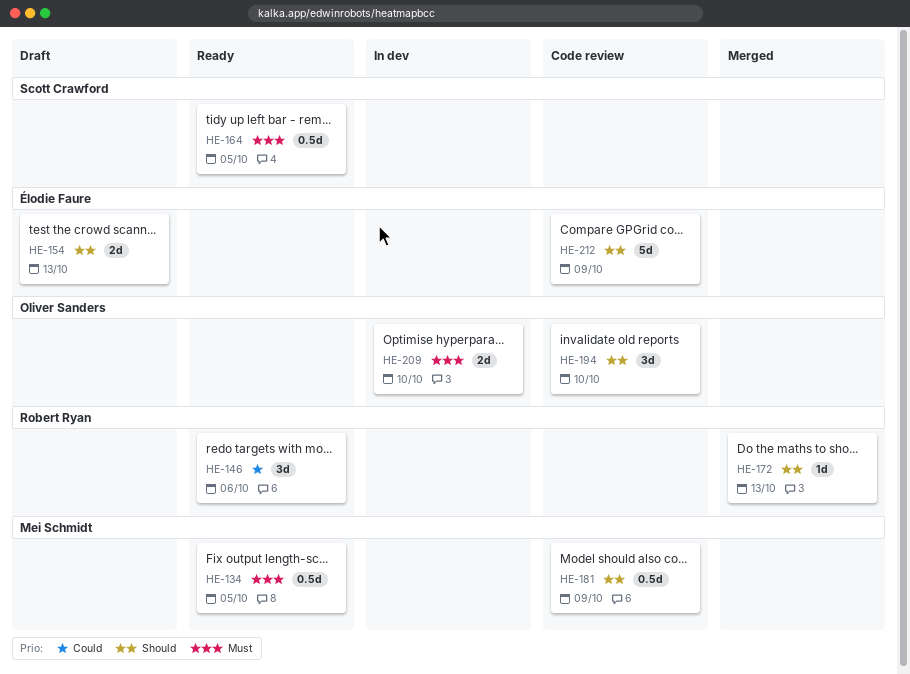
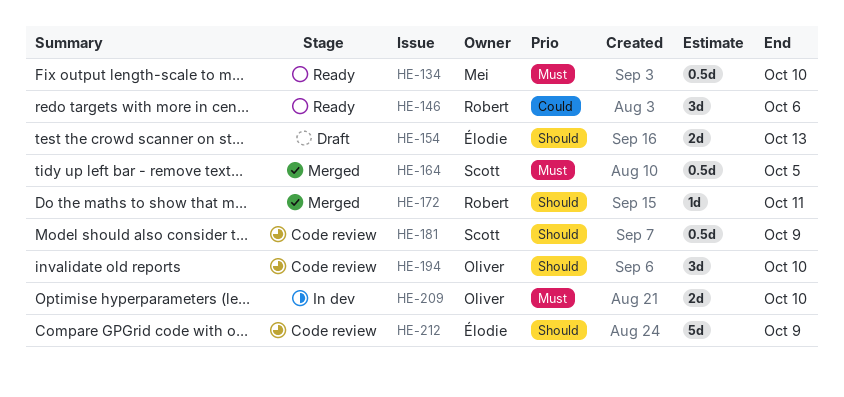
HE-134, due: Oct 5 -> Oct 10
HE-164, status: Ready -> Merged
HE-172, due: Oct 13 -> Oct 11
HE-181, owner: Mei Schmidt -> Scott Crawford

